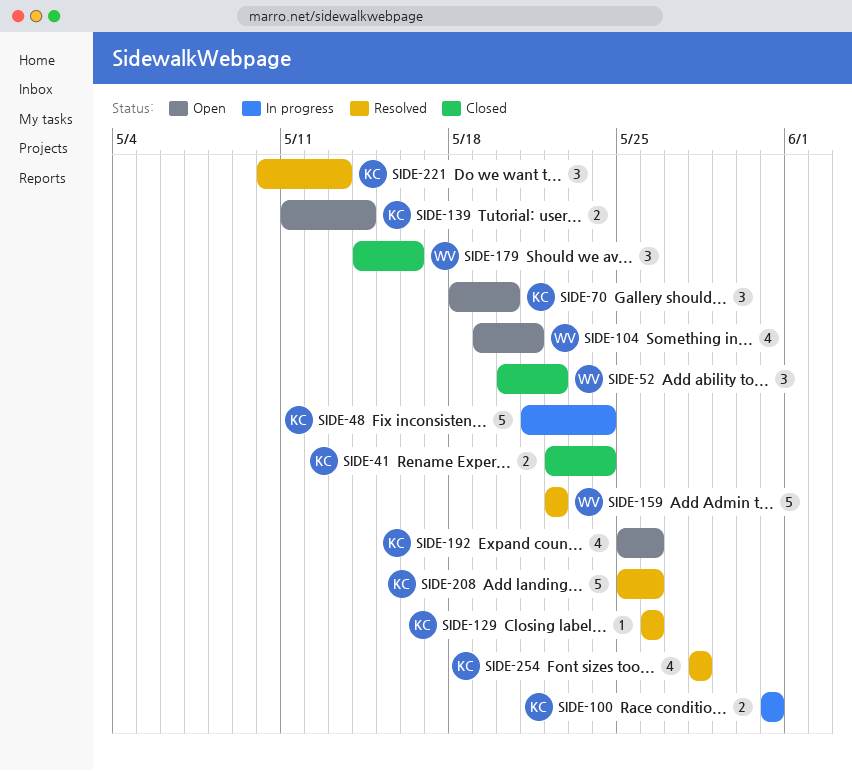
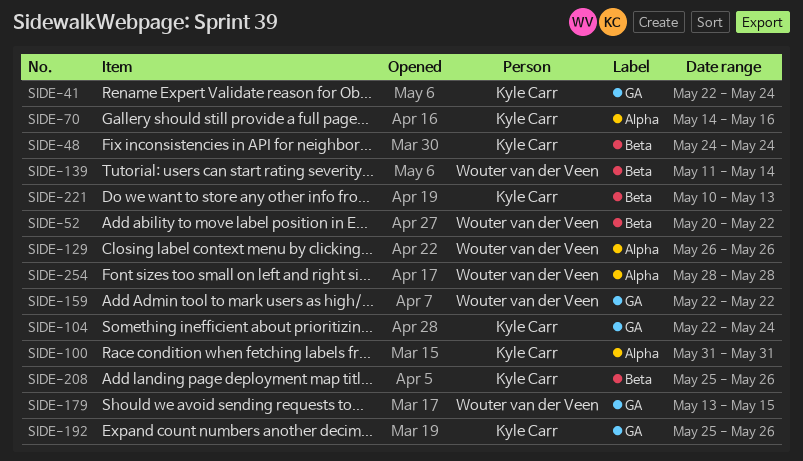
SIDE-48, start: May 21 -> May 24
SIDE-70, start: May 18 -> May 14
SIDE-70, due: May 20 -> May 16
SIDE-104, owner: Wouter van der Veen -> Kyle Carr
SIDE-104, start: May 19 -> May 22
SIDE-104, due: May 21 -> May 24
SIDE-129, owner: Kyle Carr -> Wouter van der Veen
SIDE-139, owner: Kyle Carr -> Wouter van der Veen
SIDE-179, start: May 14 -> May 13
SIDE-179, due: May 16 -> May 15
SIDE-254, owner: Kyle Carr -> Wouter van der Veen

